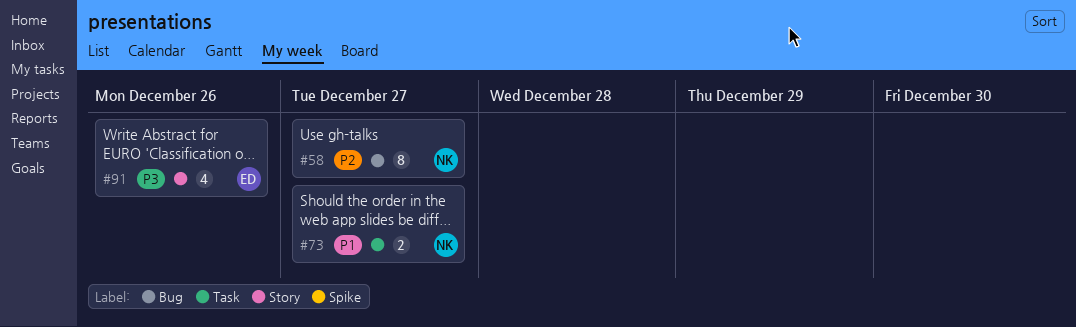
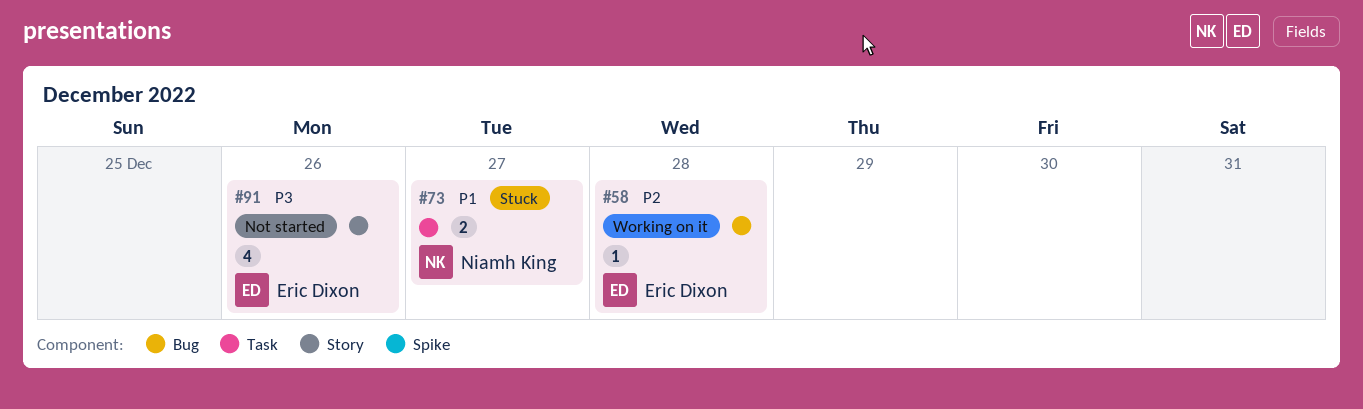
#58, owner: Niamh King -> Eric Dixon
#58, estimate: 8 -> 1
#58, due: Dec 27 -> Dec 28

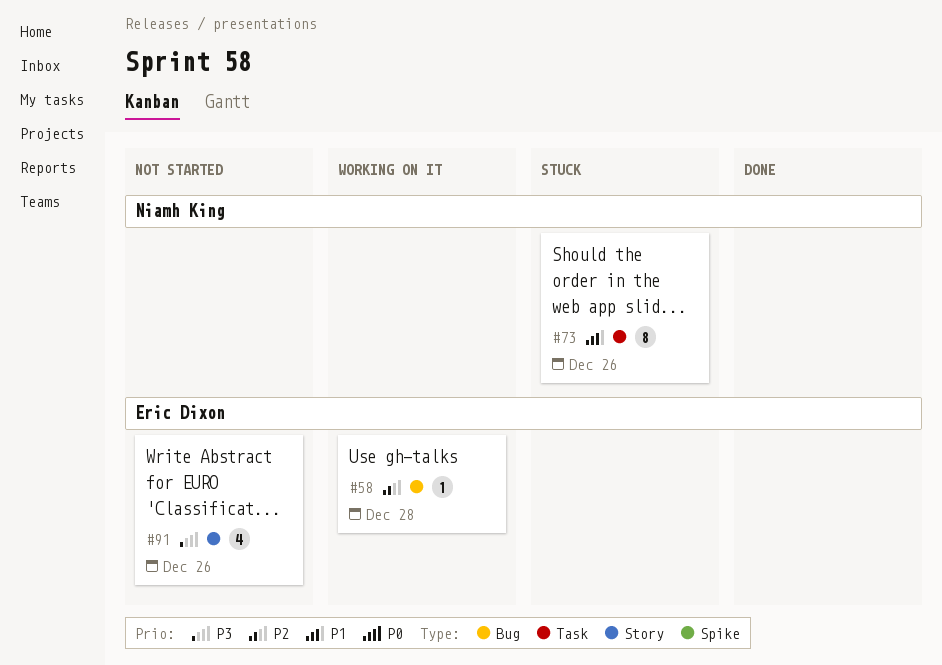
#73, estimate: 2 -> 8
#73, due: Dec 27 -> Dec 26

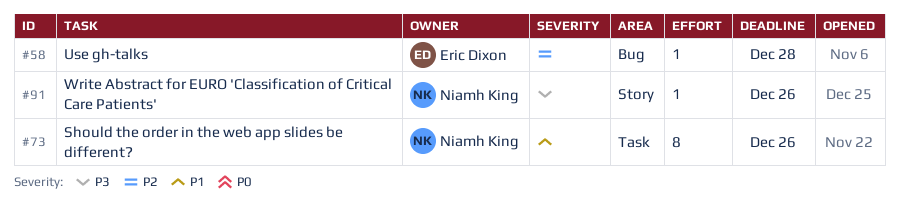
#91, owner: Eric Dixon -> Niamh King
#91, estimate: 4 -> 1

